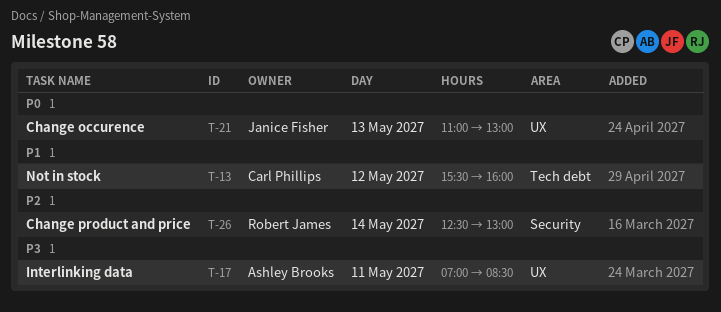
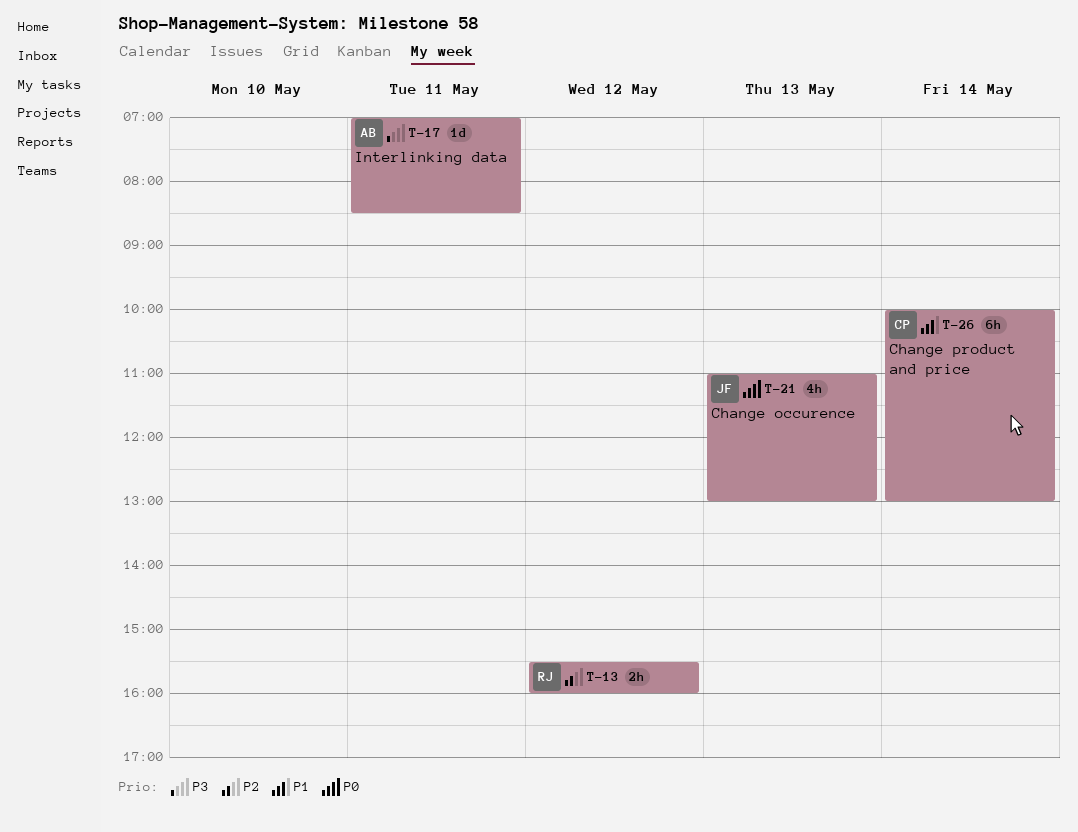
T-13, owner: Carl Phillips -> Robert James
T-13, priority: P1 -> P2
T-26, owner: Robert James -> Carl Phillips
T-26, priority: P2 -> P1
T-26, begins: 12:30 -> 10:00

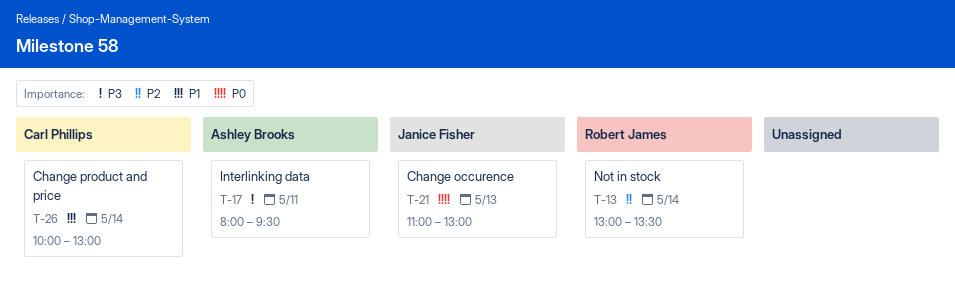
T-13, day: May 12 -> May 14
T-13, begins: 15:30 -> 13:00
T-13, ends: 16:00 -> 13:30
T-17, begins: 07:00 -> 08:00
T-17, ends: 08:30 -> 09:30

